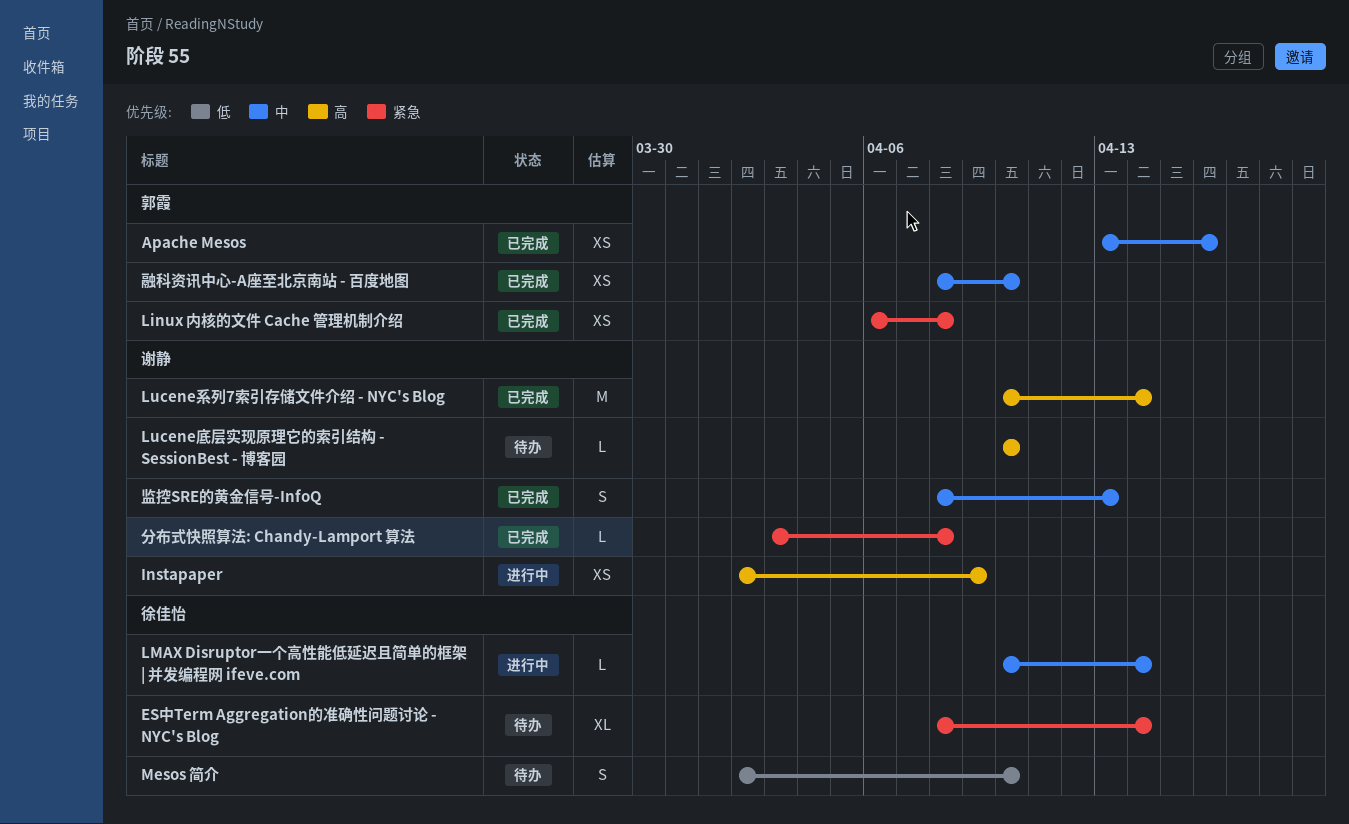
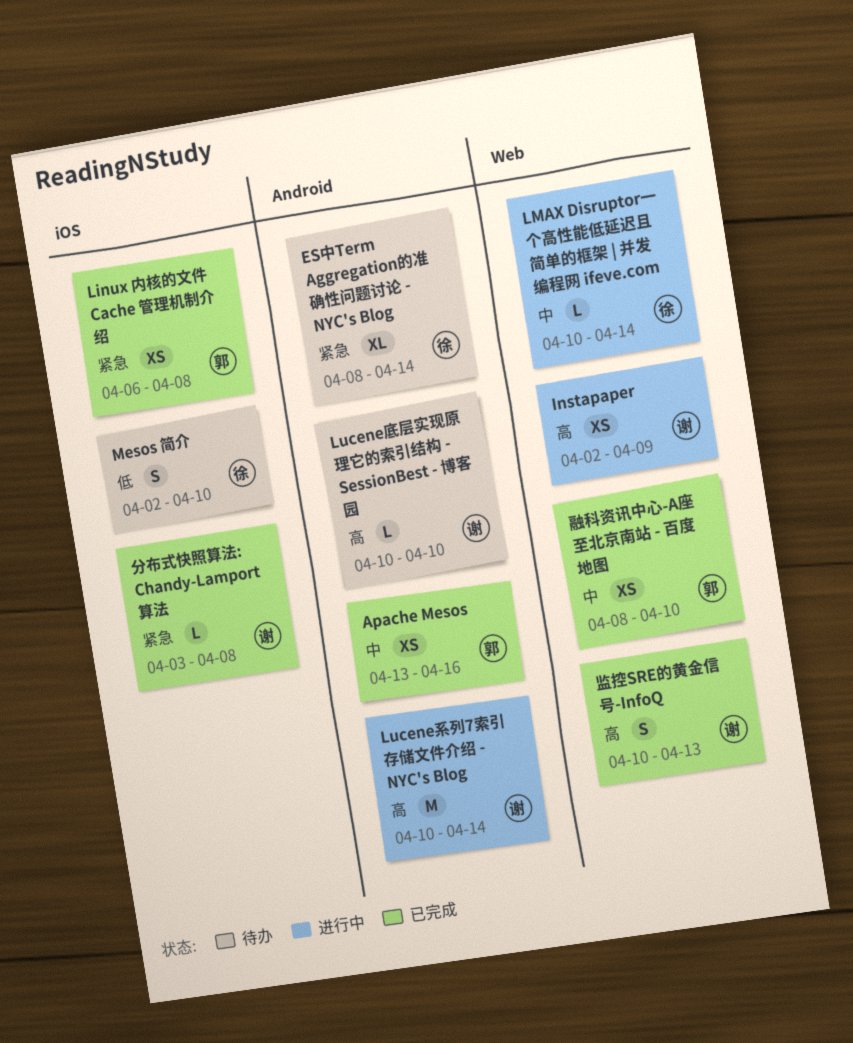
Lucene系列7索引存储文件介绍 - NYC's Blog, status: 已完成 -> 进行中
监控SRE的黄金信号-InfoQ, priority: 中 -> 高
监控SRE的黄金信号-InfoQ, start: Apr 8 -> Apr 10

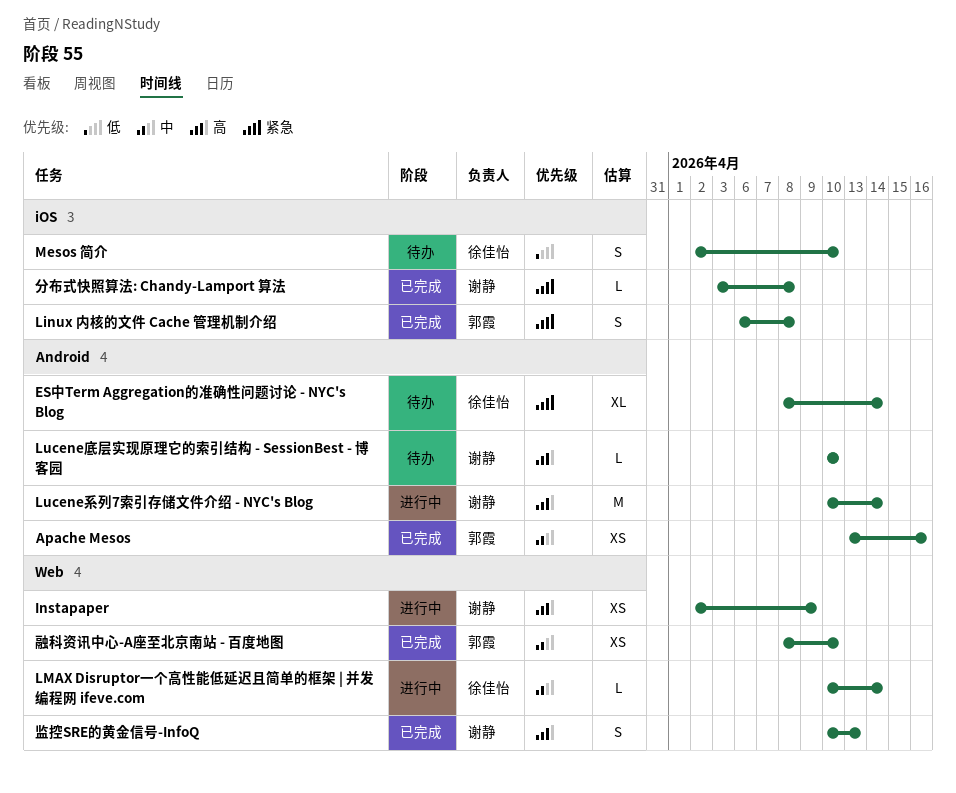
Linux 内核的文件 Cache 管理机制介绍, estimate: XS -> S

